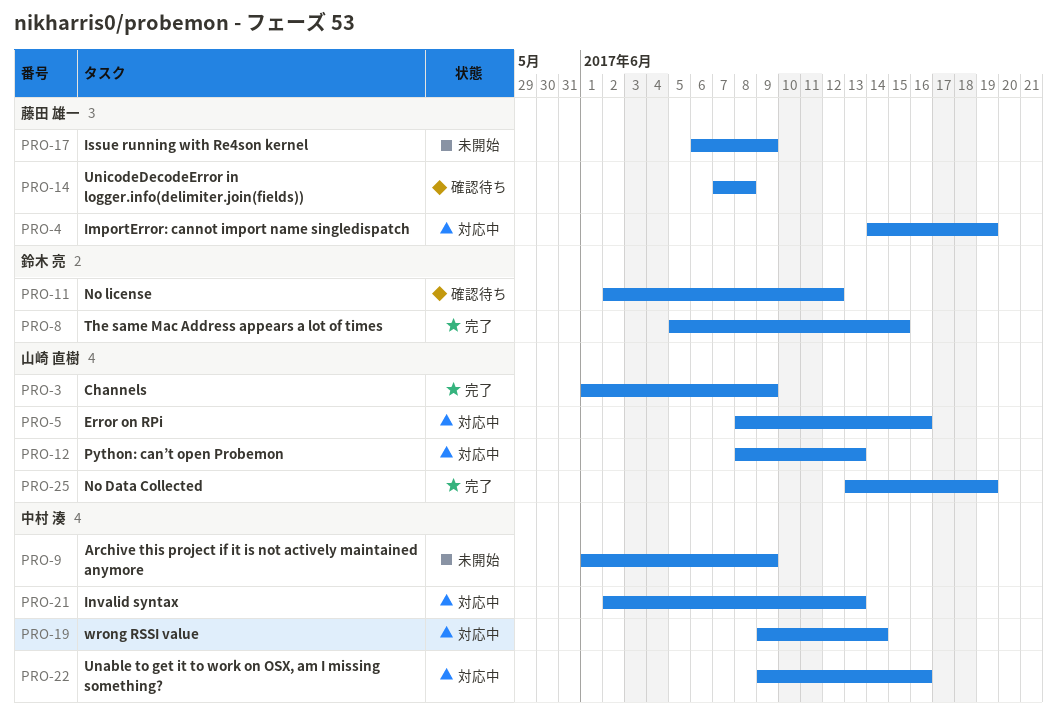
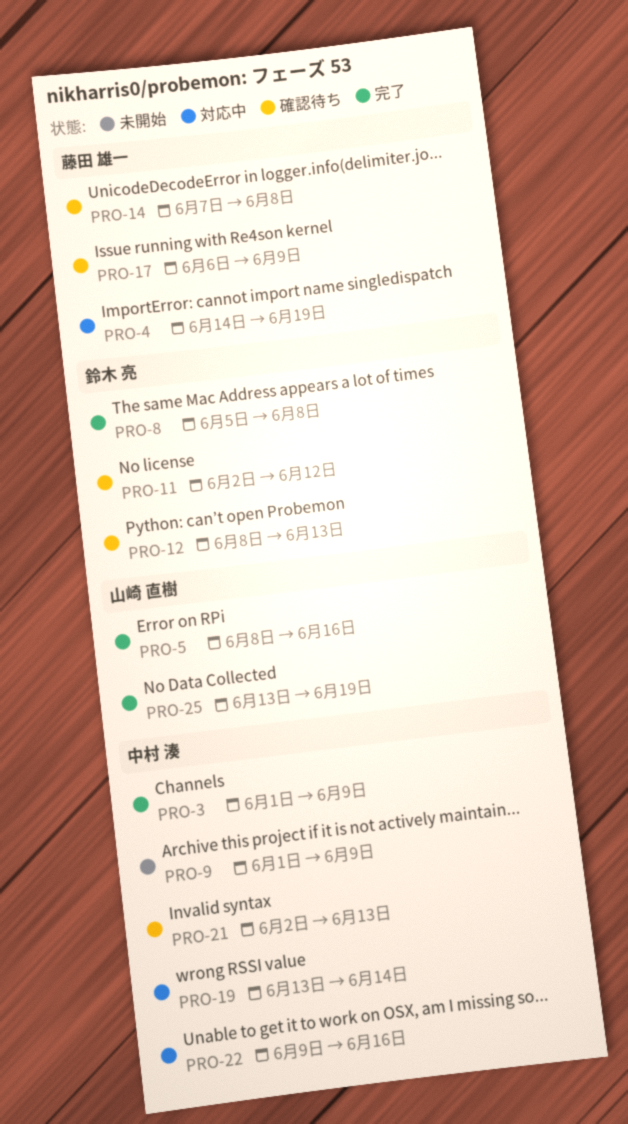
PRO-3, owner: 山崎 直樹 -> 中村 湊
PRO-5, status: 対応中 -> 完了
PRO-8, due: Jun 15 -> Jun 8
PRO-12, status: 対応中 -> 確認待ち
PRO-12, owner: 山崎 直樹 -> 鈴木 亮
PRO-17, status: 未開始 -> 確認待ち
PRO-19, start: Jun 9 -> Jun 13
PRO-21, status: 対応中 -> 確認待ち

